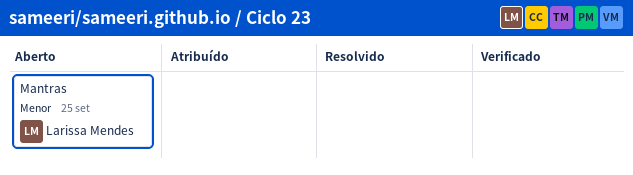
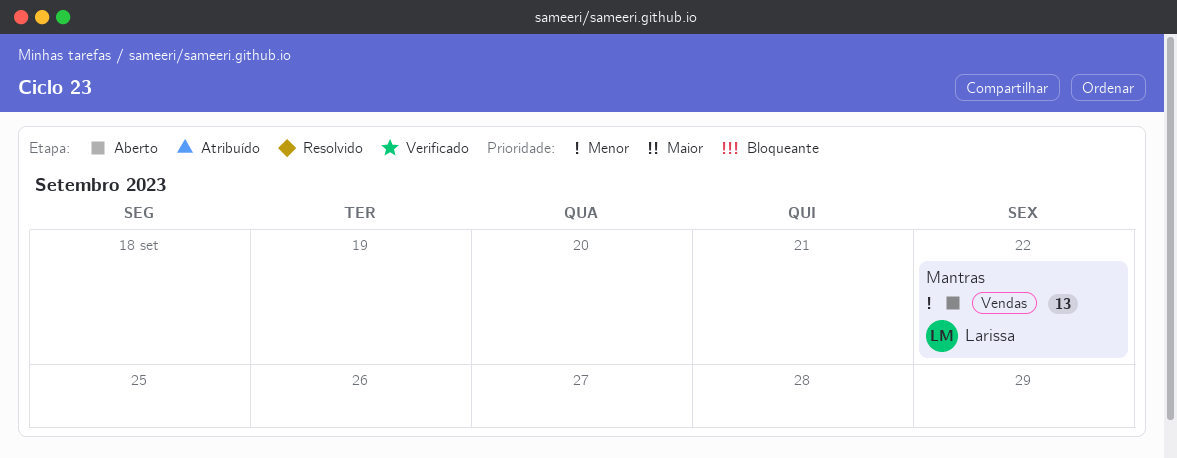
Mantras, due: Sep 25 -> Sep 22

